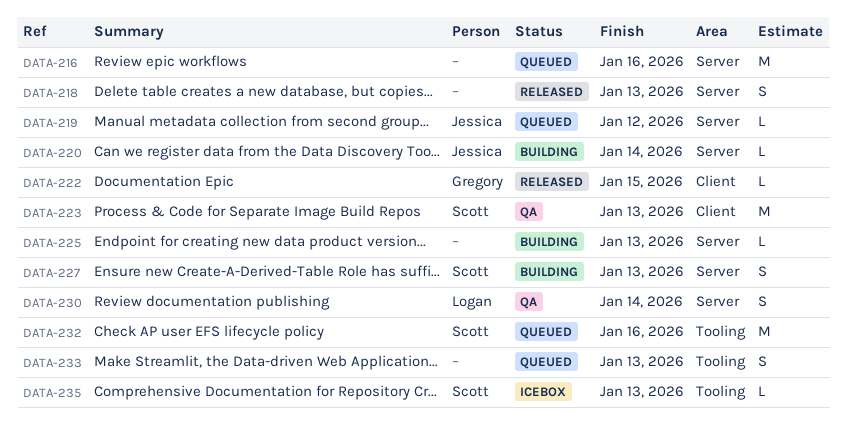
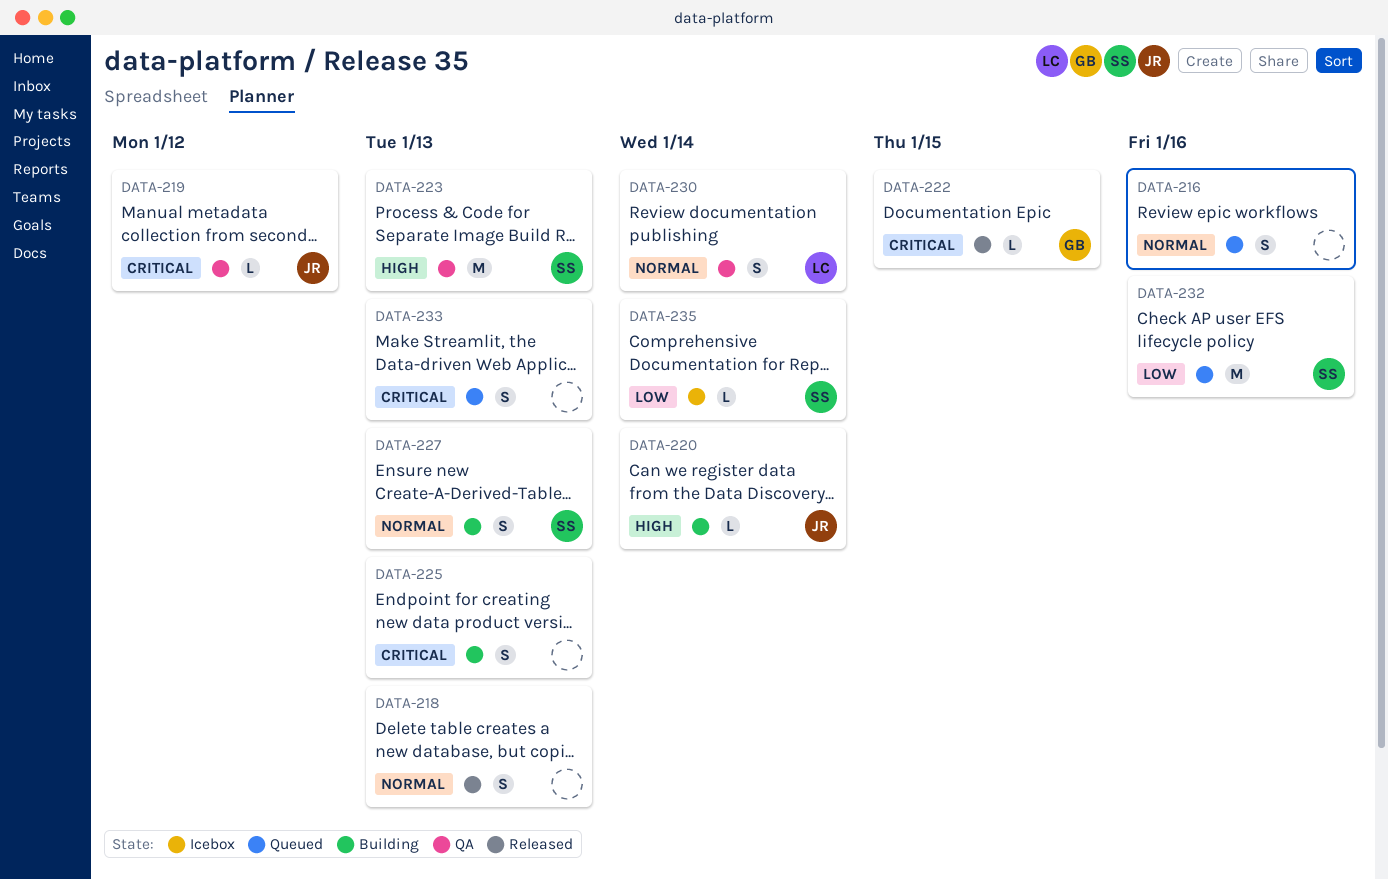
DATA-216, estimate: M -> S
DATA-219, status: Queued -> QA
DATA-225, estimate: L -> S
DATA-235, due: Jan 13 -> Jan 14

